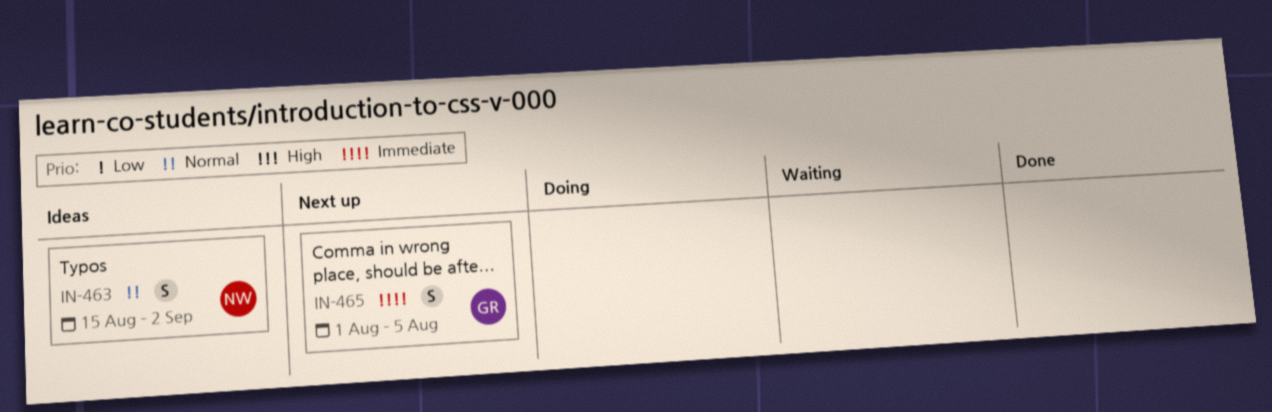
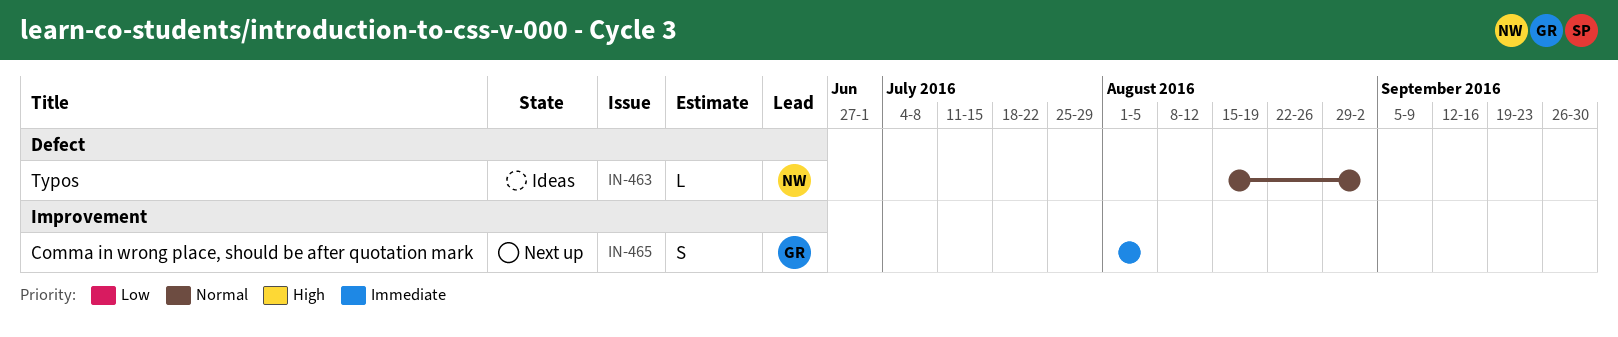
IN-463, estimate: S -> L

